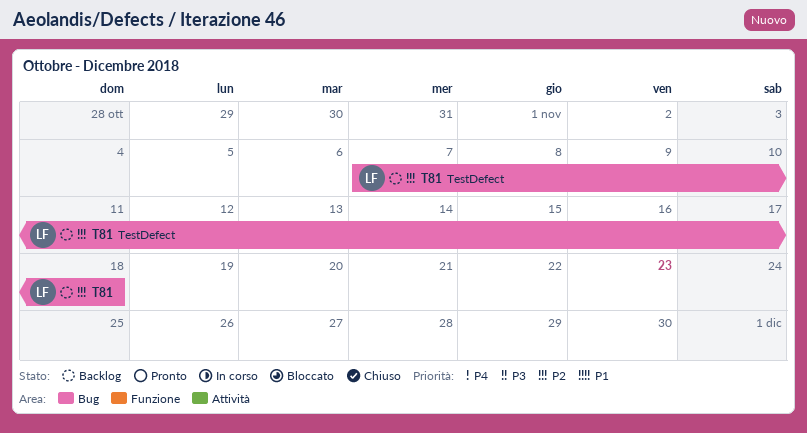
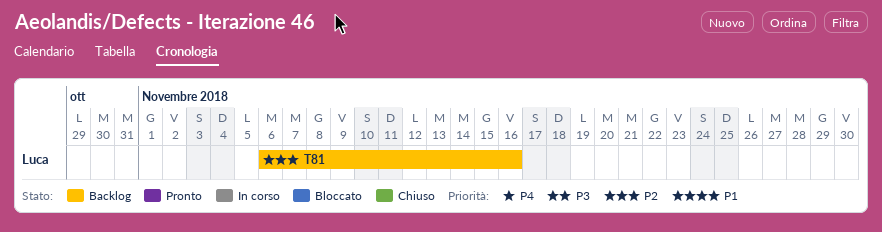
T81, start: Nov 7 -> Nov 6
T81, due: Nov 18 -> Nov 16

